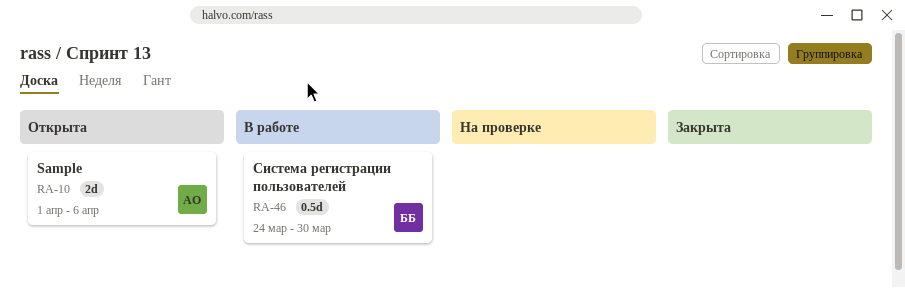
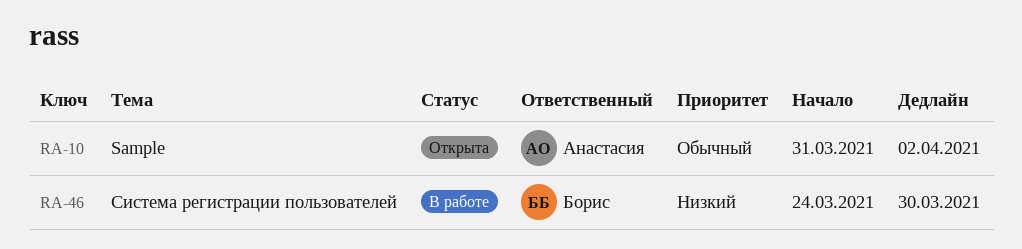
RA-10, start: Apr 1 -> Mar 31
RA-10, due: Apr 6 -> Apr 2

